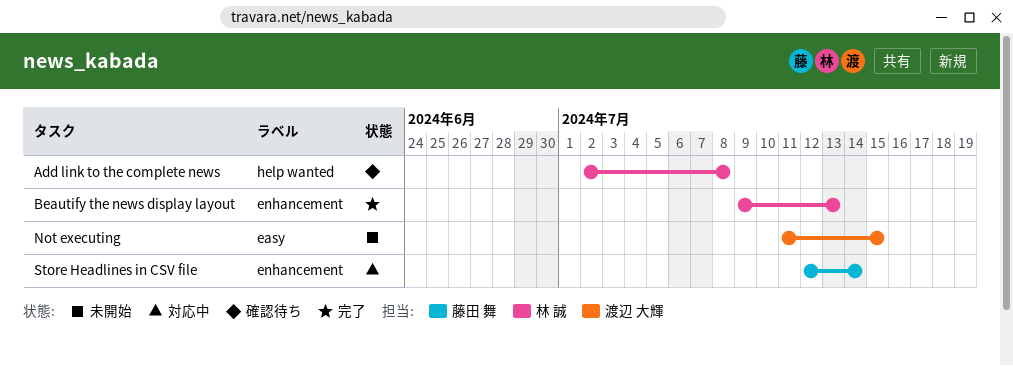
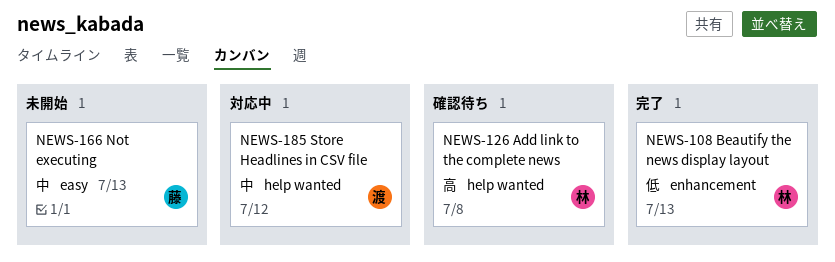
Not executing, owner: 渡辺 大輝 -> 藤田 舞
Not executing, due: Jul 15 -> Jul 13
Store Headlines in CSV file, owner: 藤田 舞 -> 渡辺 大輝
Store Headlines in CSV file, label: enhancement -> help wanted
Store Headlines in CSV file, due: Jul 14 -> Jul 12

